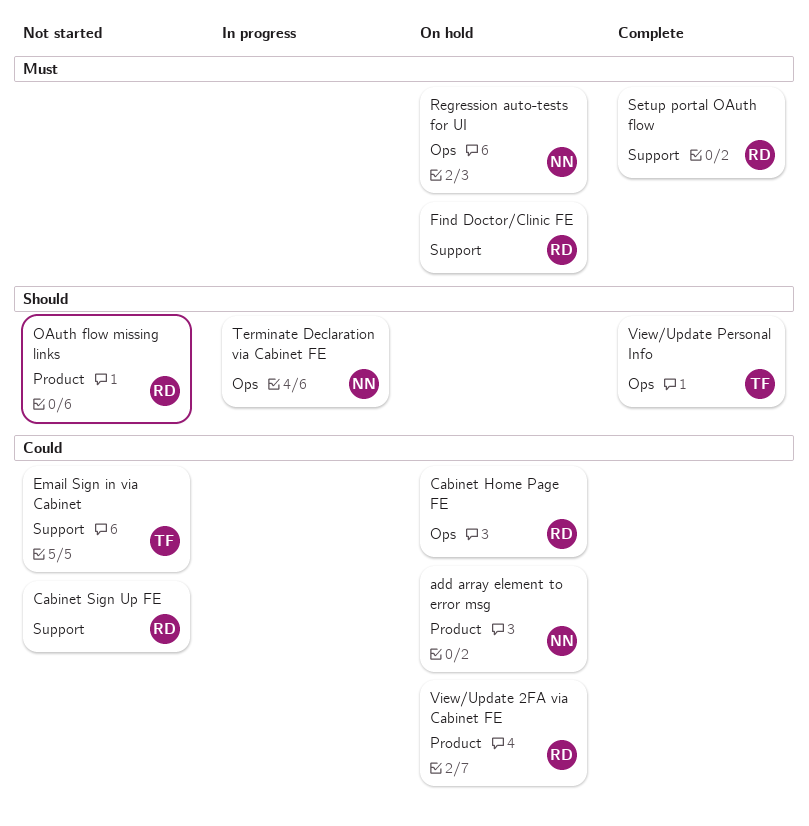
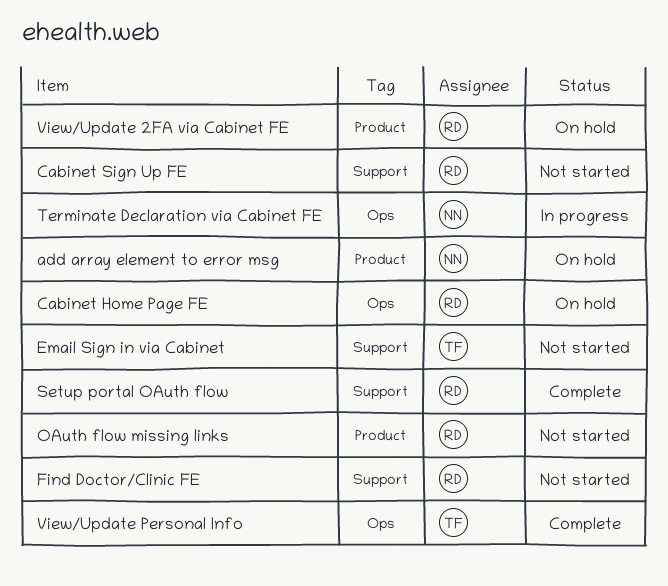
Find Doctor/Clinic FE, status: On hold -> Not started
Regression auto-tests for UI: present -> none

